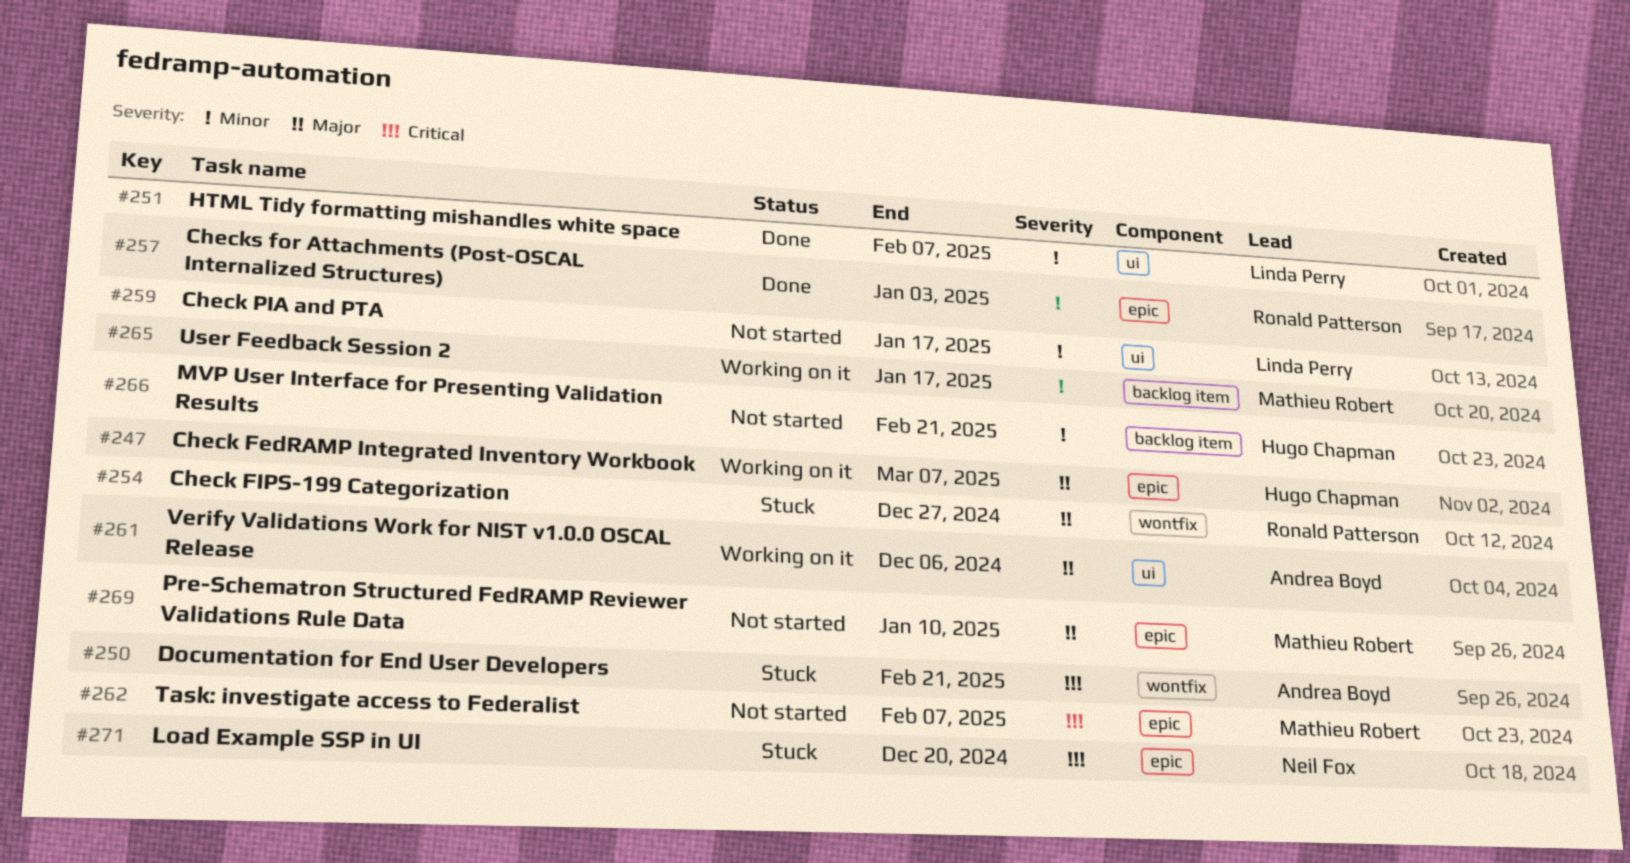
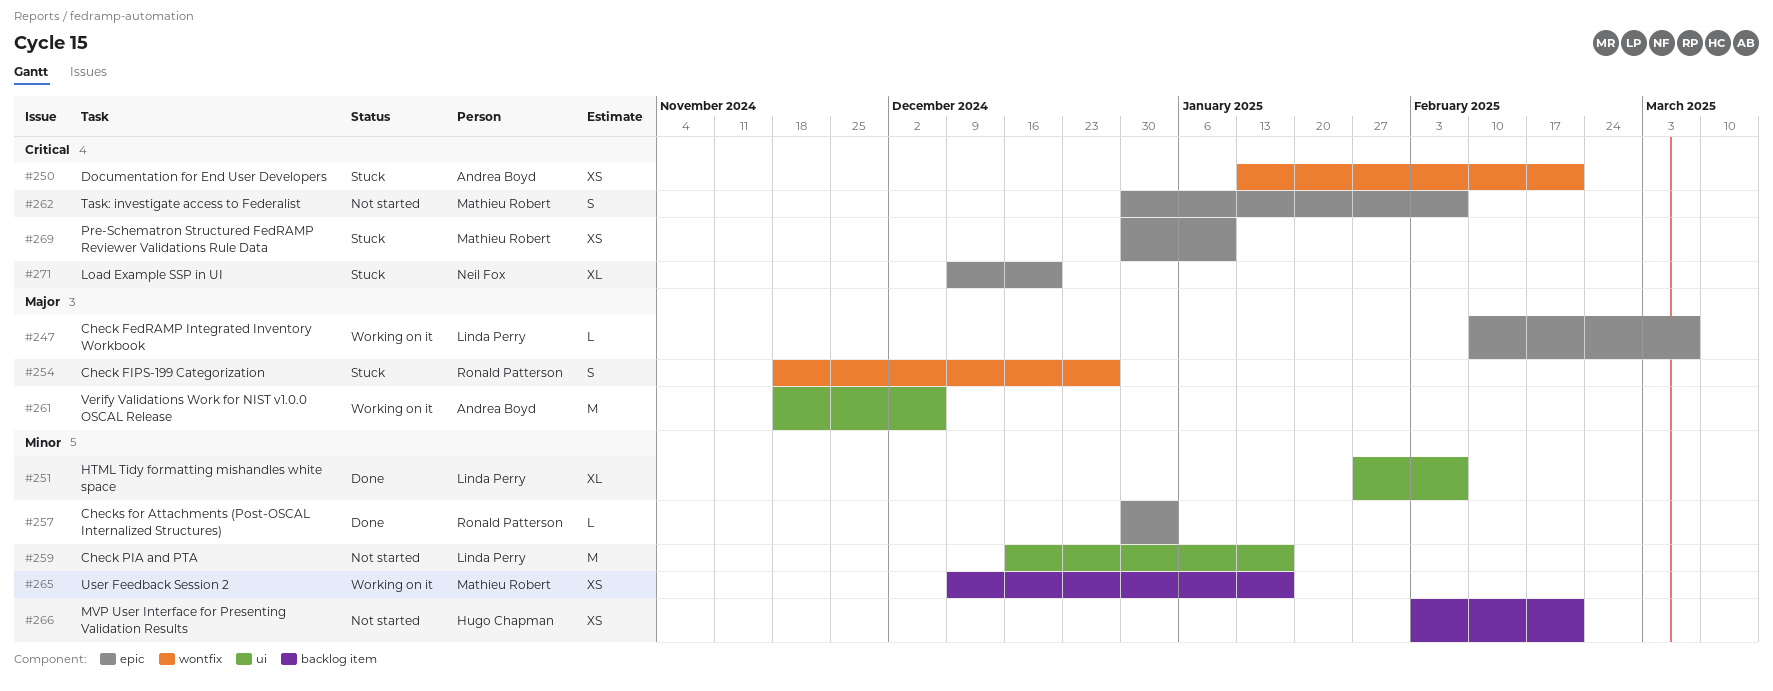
#247, owner: Hugo Chapman -> Linda Perry
#269, status: Not started -> Stuck
#269, priority: Major -> Critical

